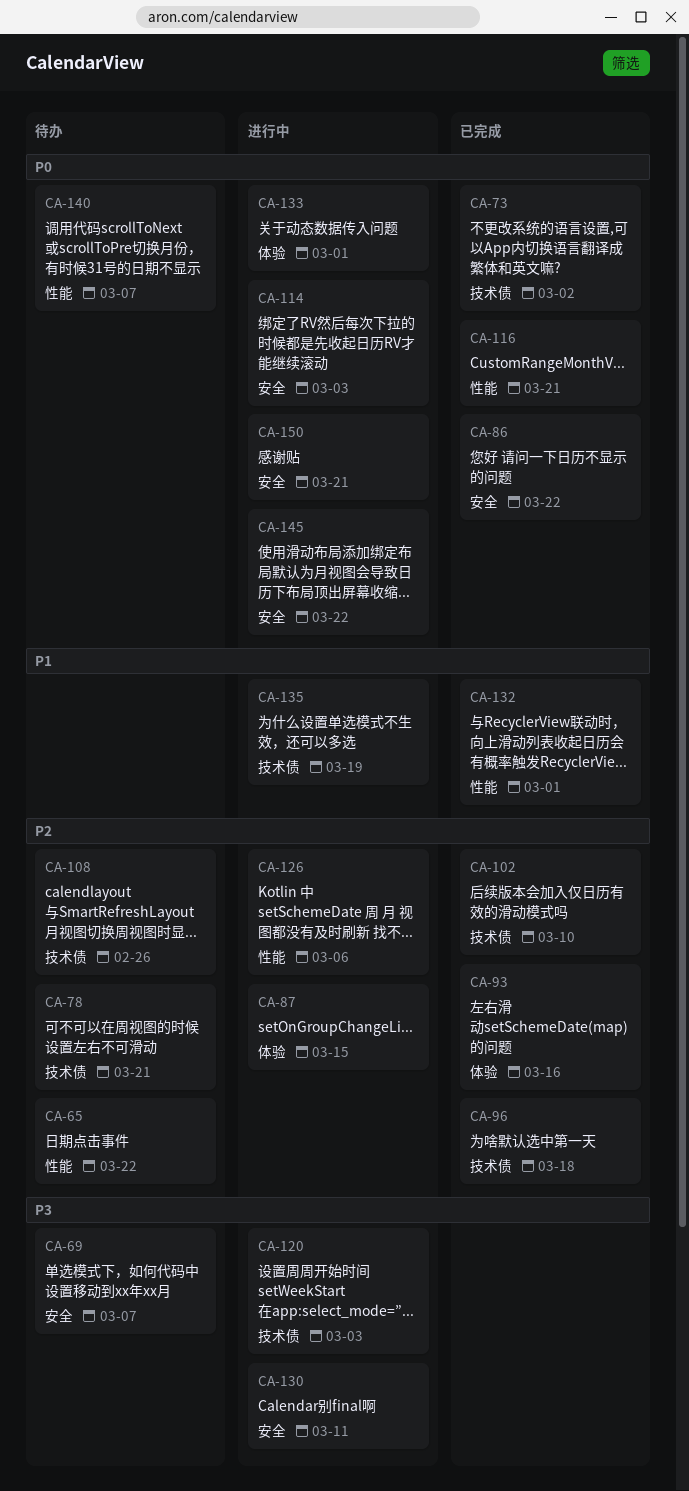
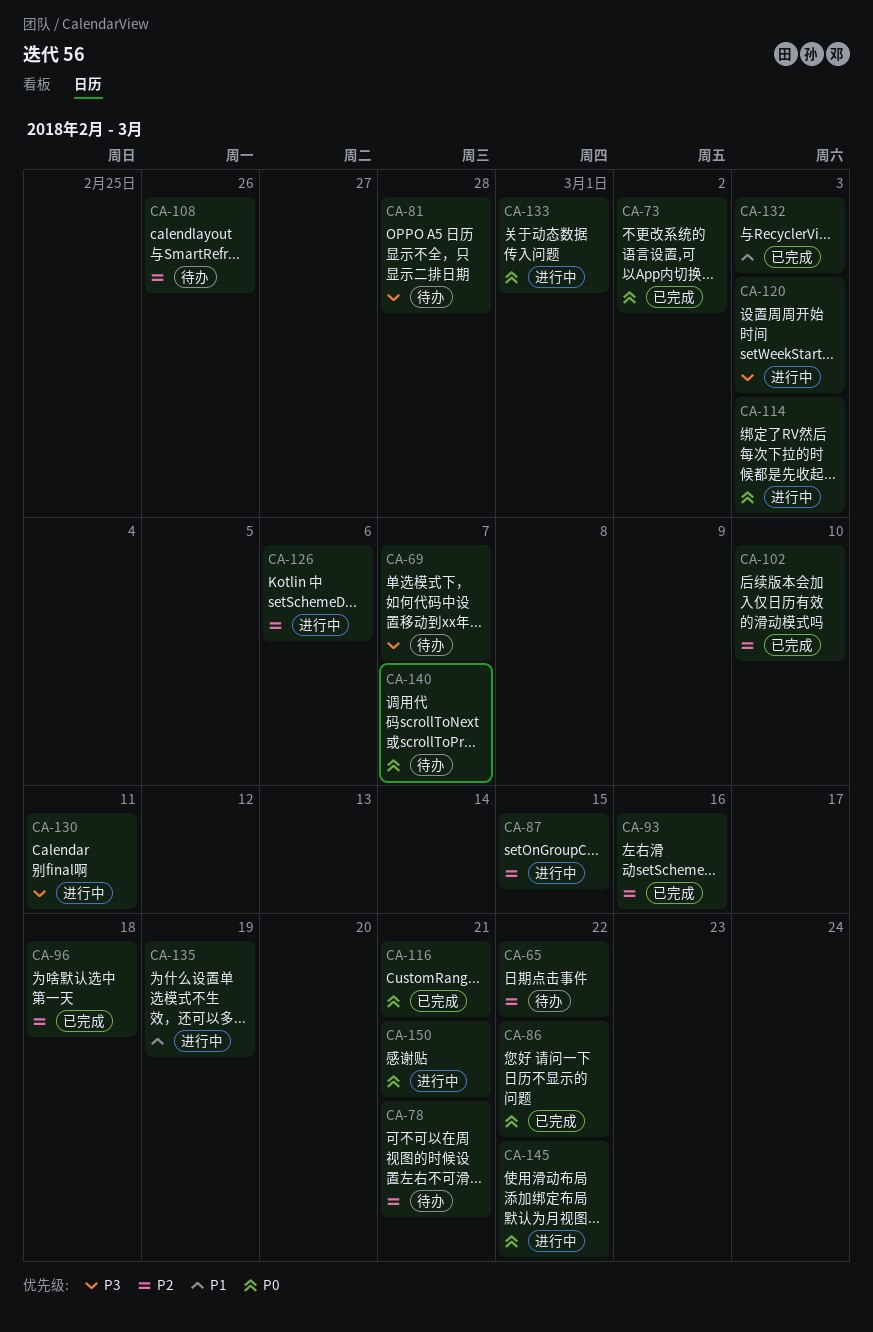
CA-81: none -> present
CA-132, due: Mar 1 -> Mar 3

